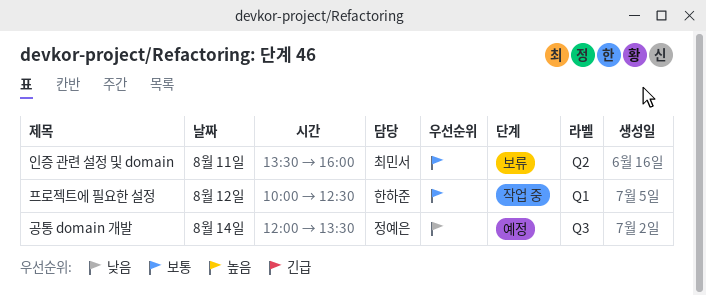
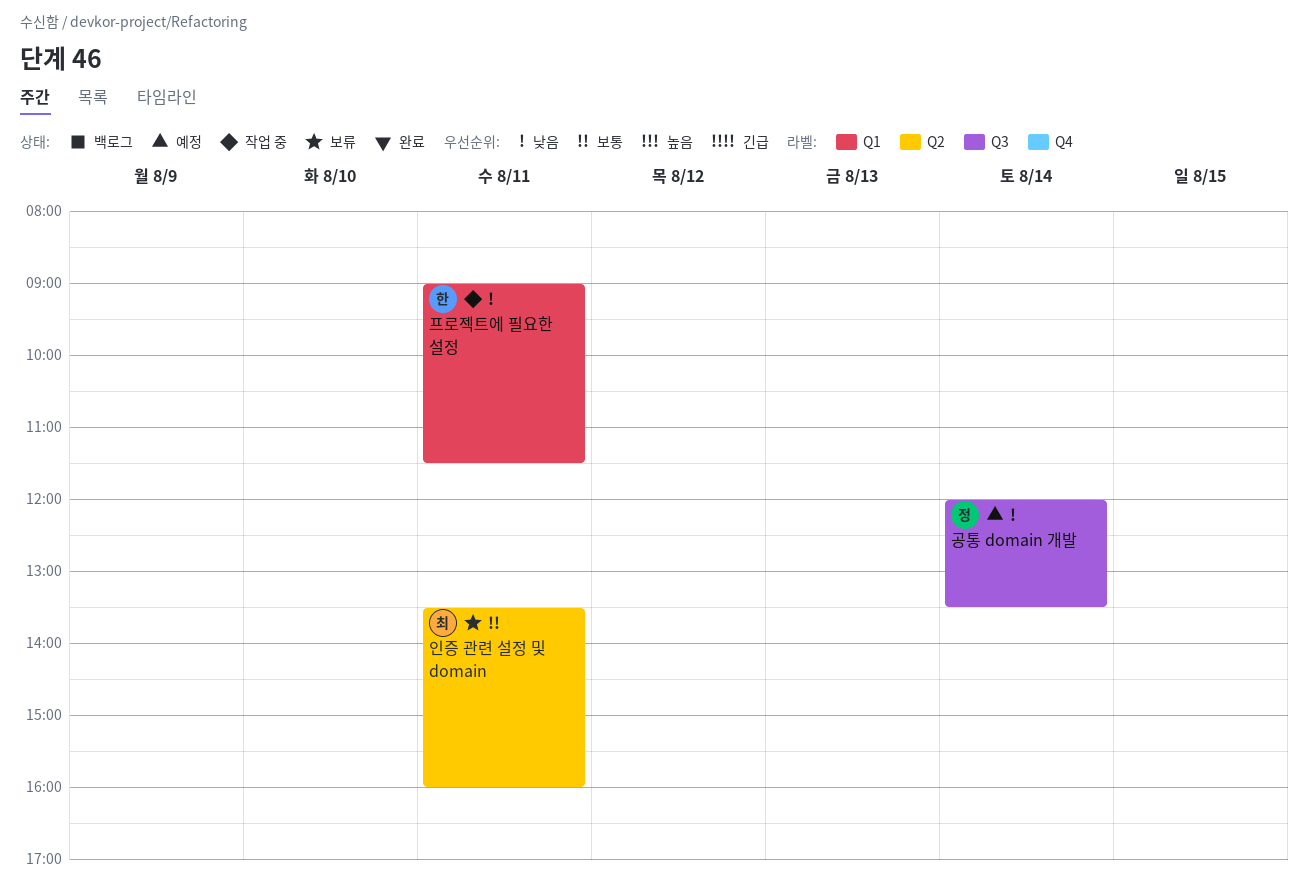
프로젝트에 필요한 설정, priority: 보통 -> 낮음
프로젝트에 필요한 설정, day: Aug 12 -> Aug 11
프로젝트에 필요한 설정, begins: 10:00 -> 09:00
프로젝트에 필요한 설정, ends: 12:30 -> 11:30

